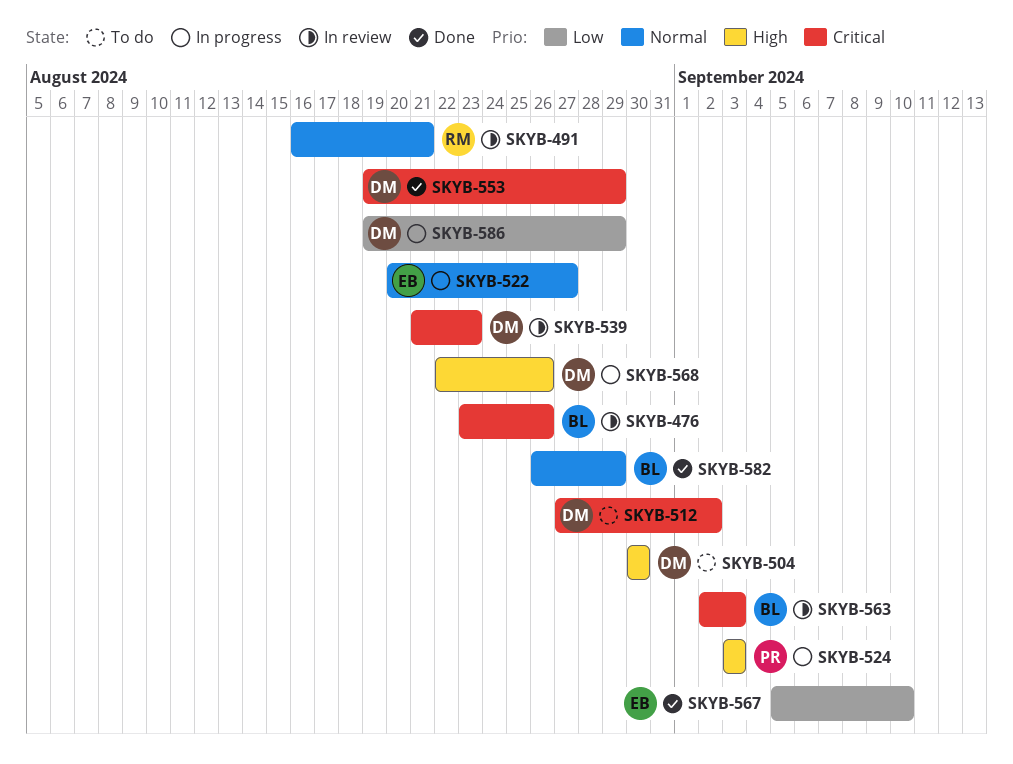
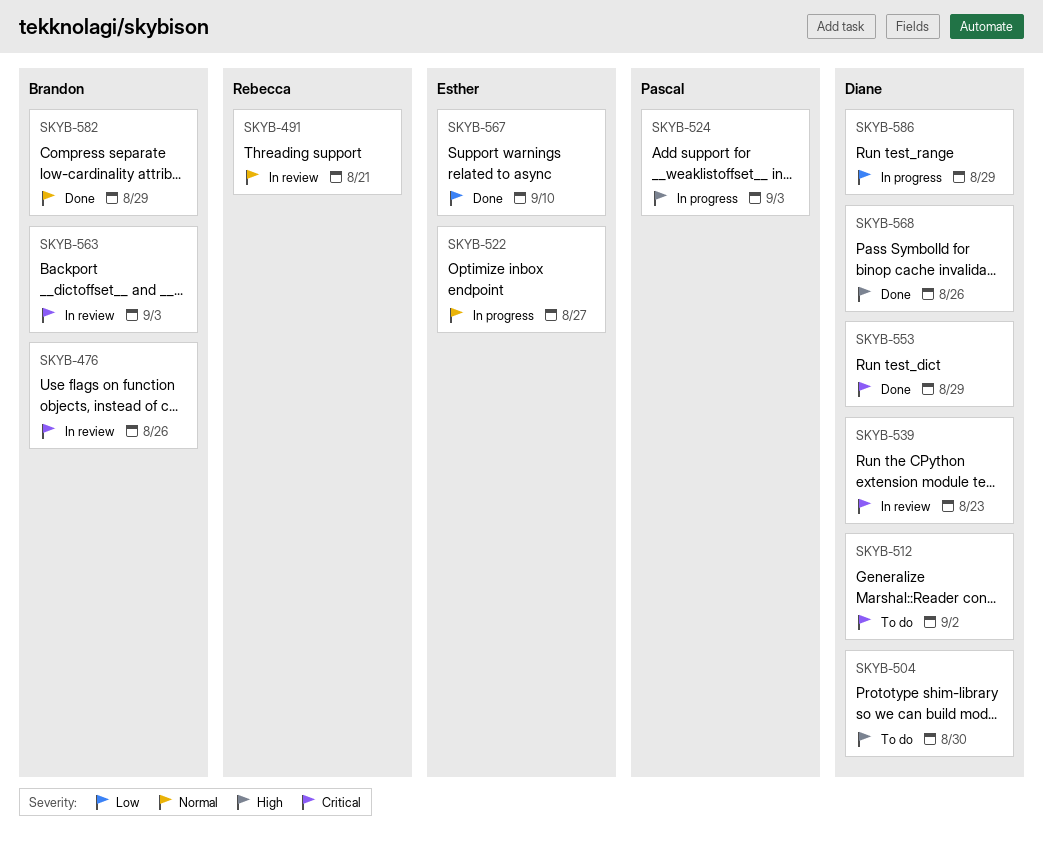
SKYB-568, status: In progress -> Done

